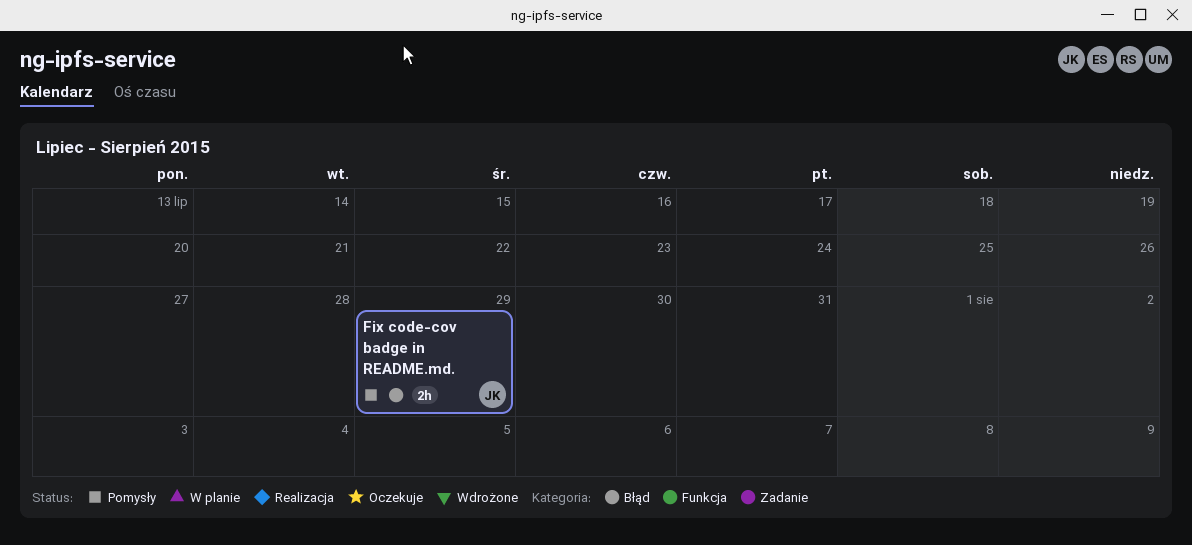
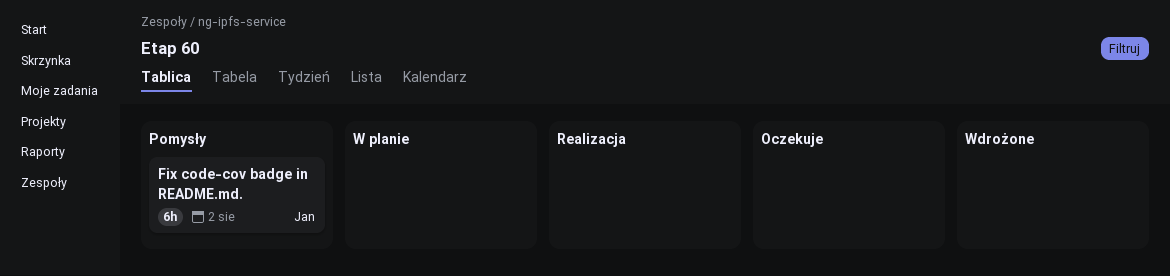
Fix code-cov badge in README.md., estimate: 2h -> 6h
Fix code-cov badge in README.md., due: Jul 29 -> Aug 2

